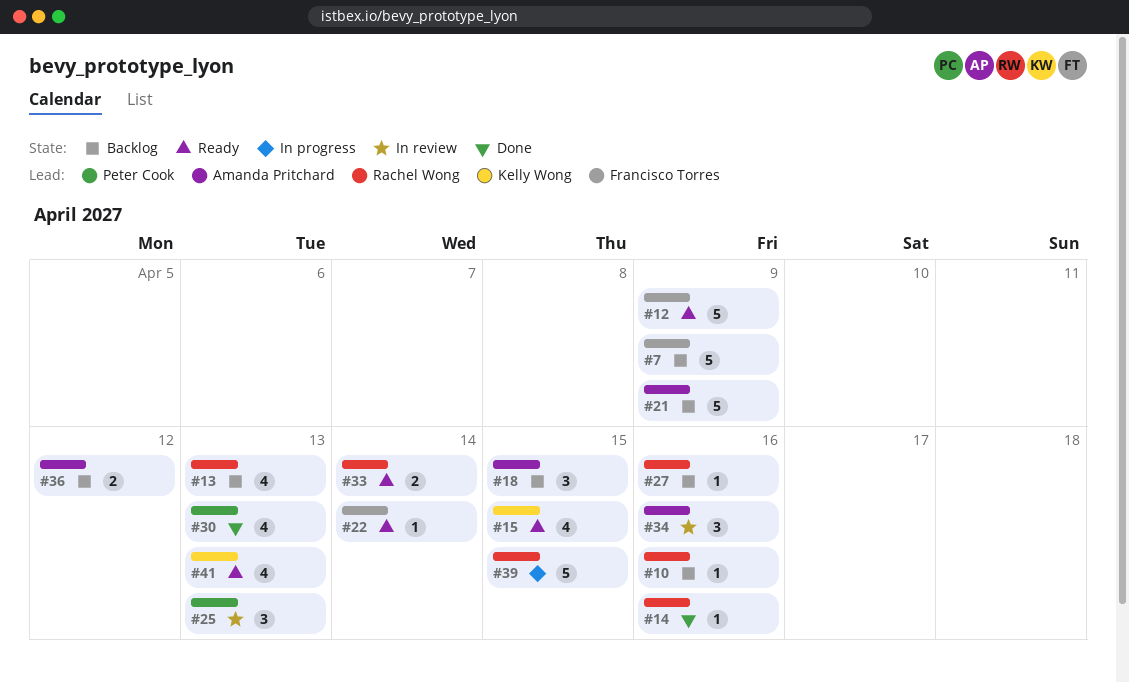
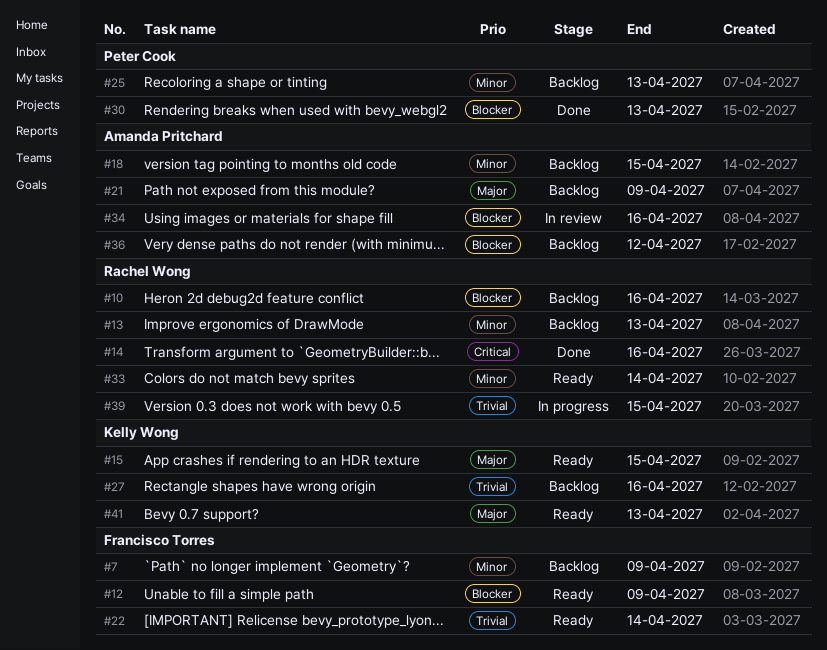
#25, status: In review -> Backlog
#27, owner: Rachel Wong -> Kelly Wong

